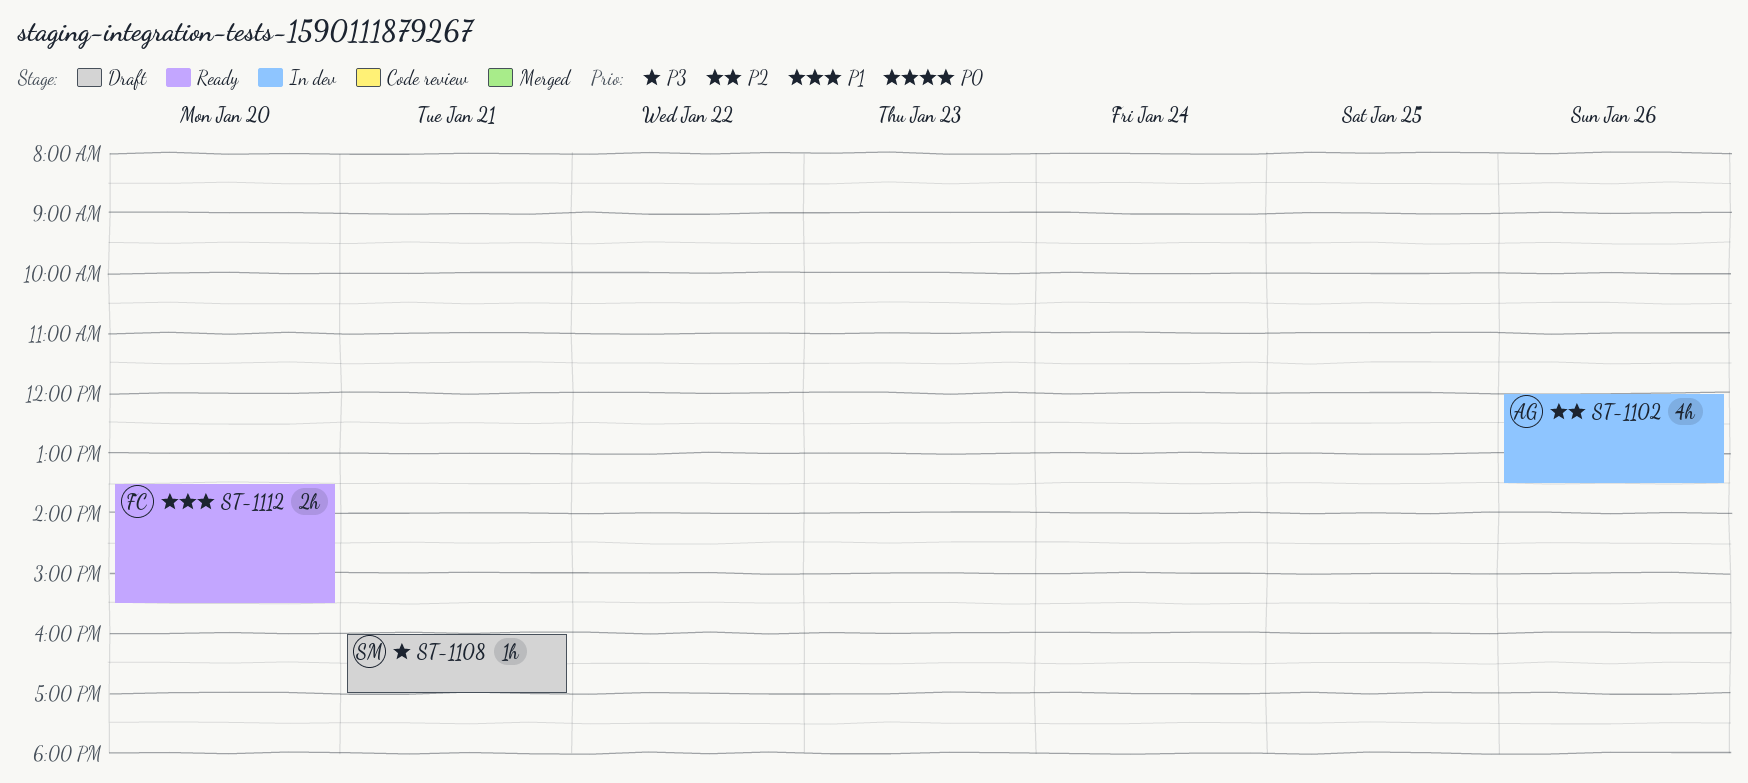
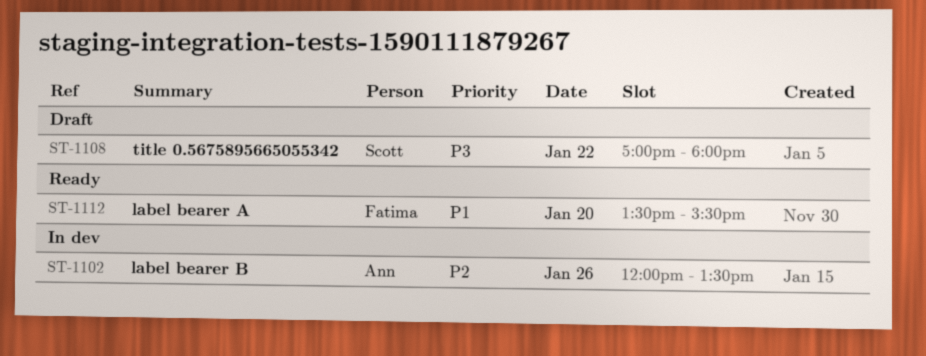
ST-1108, day: Jan 21 -> Jan 22
ST-1108, begins: 16:00 -> 17:00
ST-1108, ends: 17:00 -> 18:00

